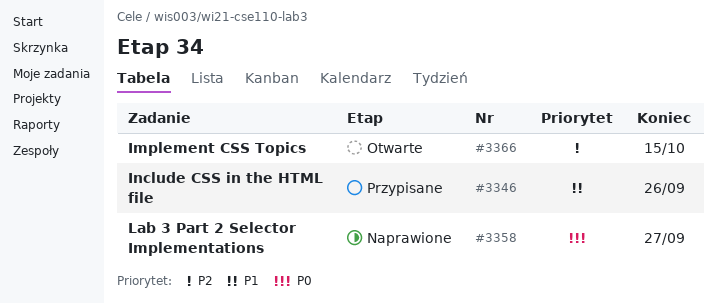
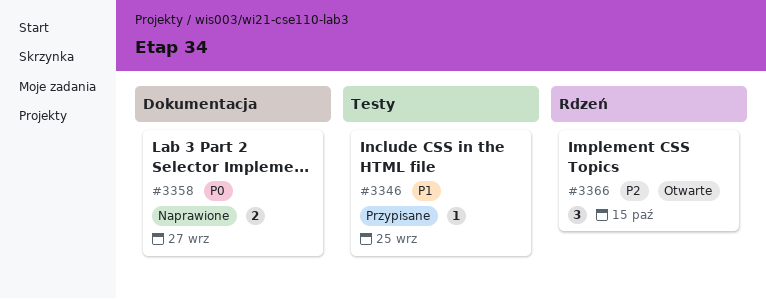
#3346, due: Sep 26 -> Sep 25

